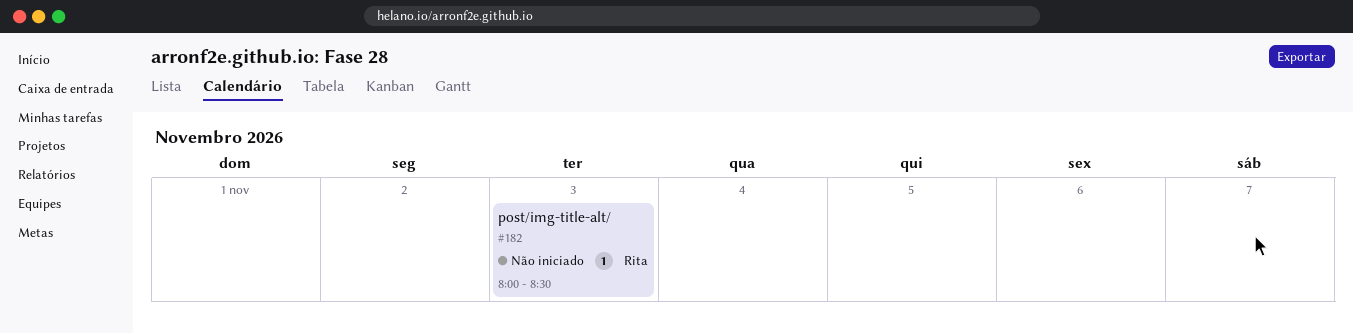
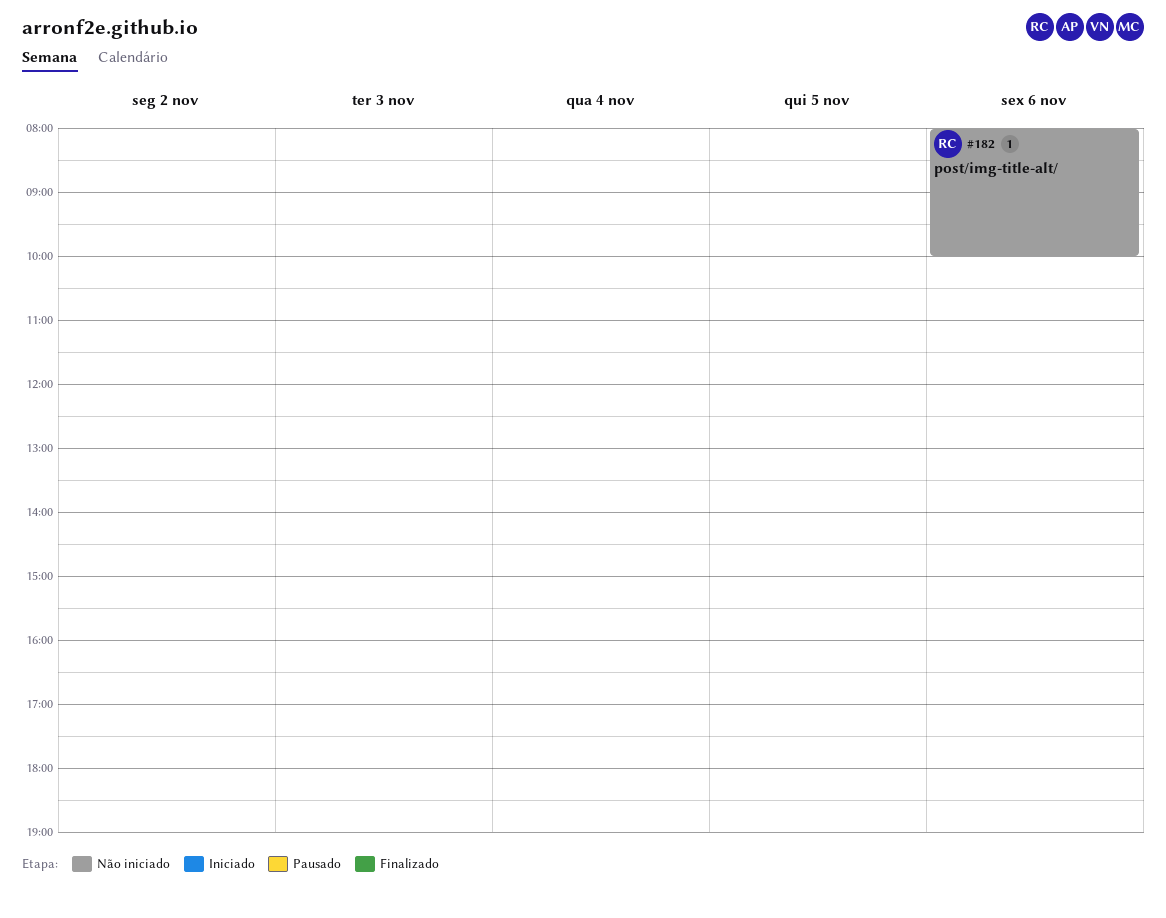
#182, day: Nov 3 -> Nov 6
#182, ends: 08:30 -> 10:00

